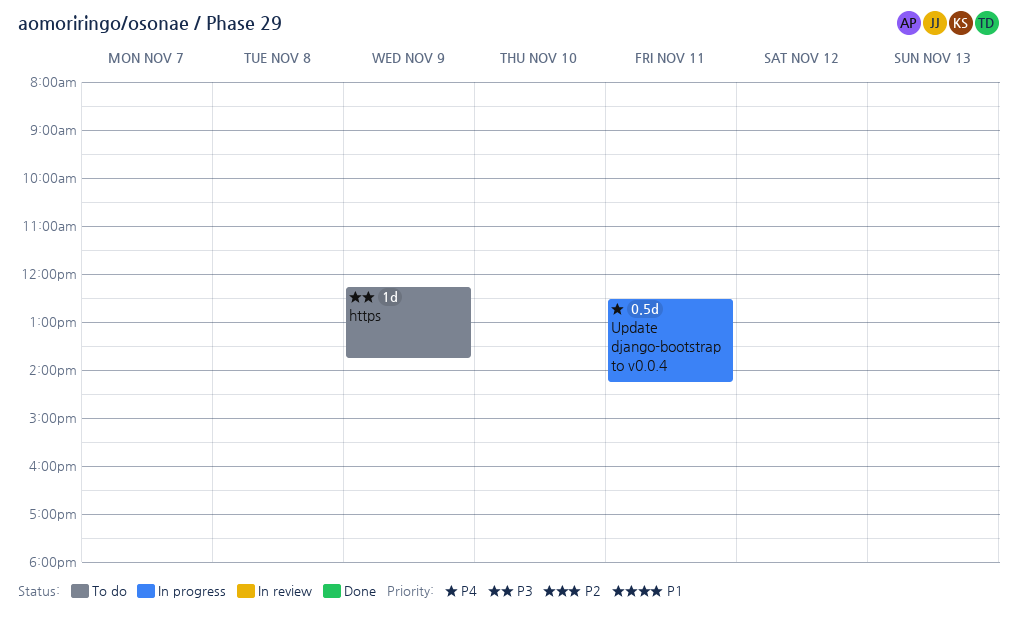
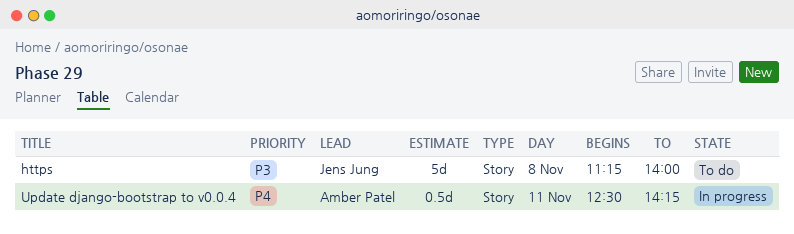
https, estimate: 1d -> 5d
https, day: Nov 9 -> Nov 8
https, begins: 12:15 -> 11:15
https, ends: 13:45 -> 14:00

